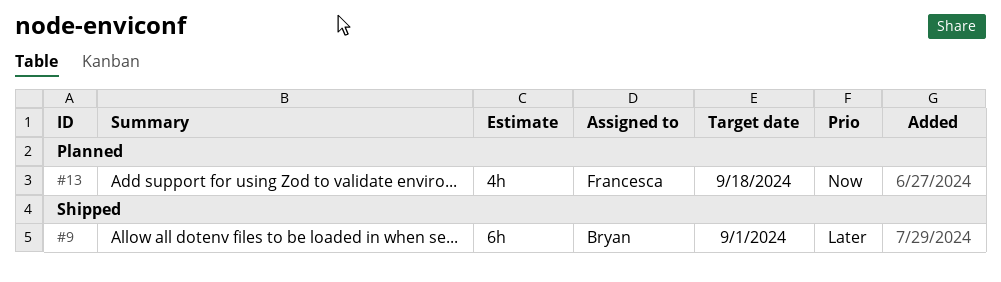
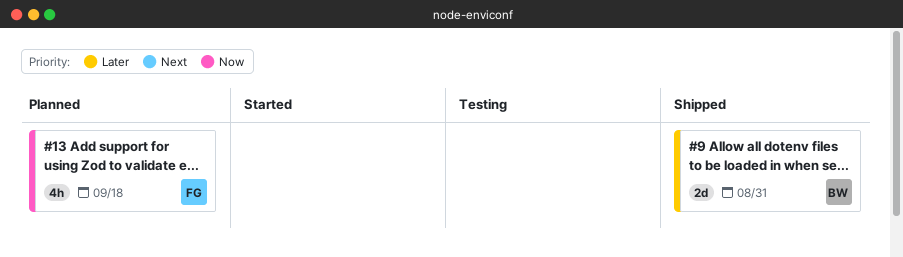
#9, estimate: 6h -> 2d
#9, due: Sep 1 -> Aug 31

